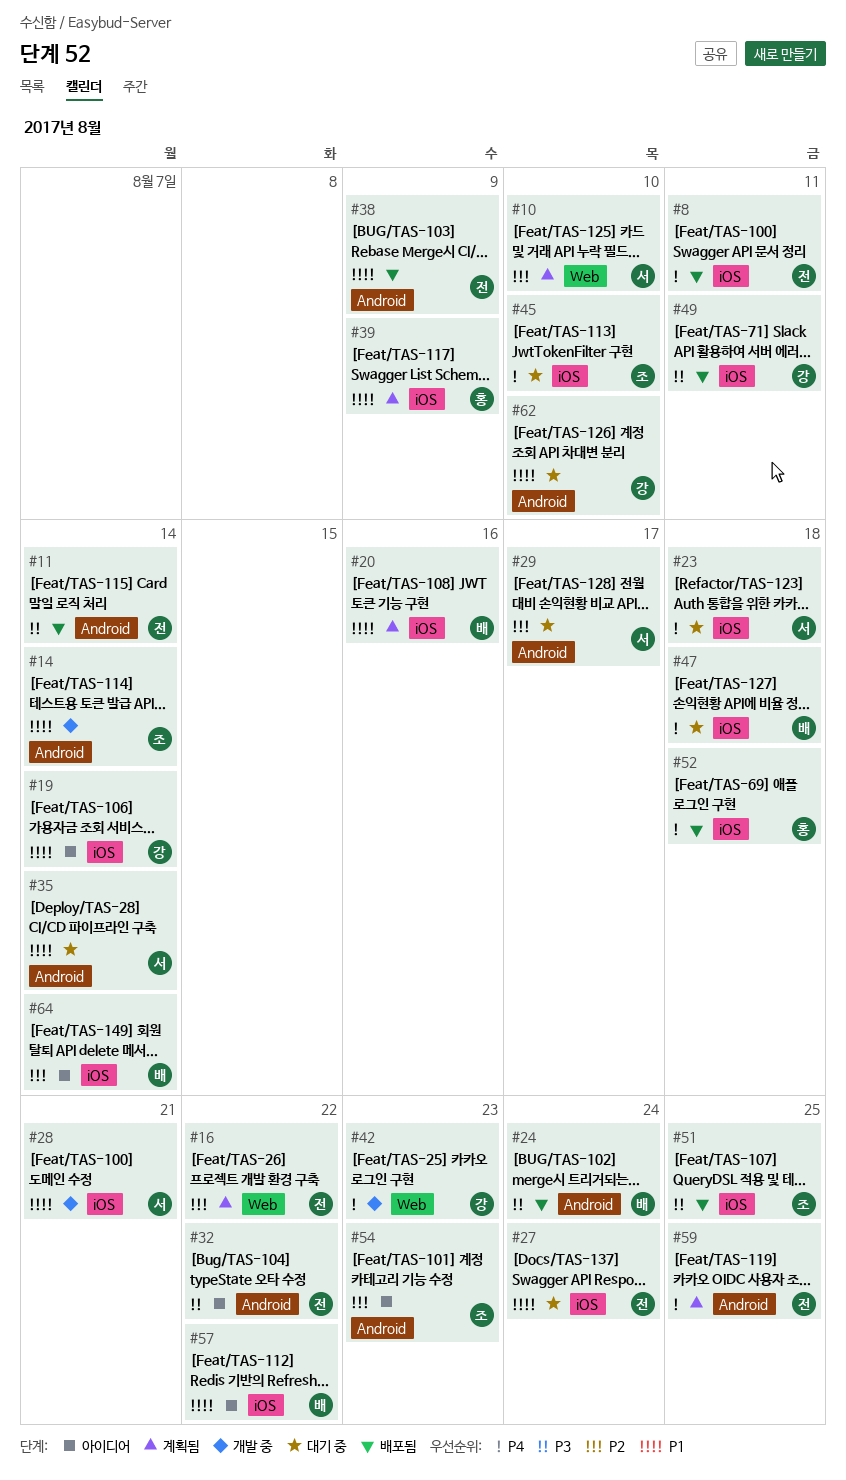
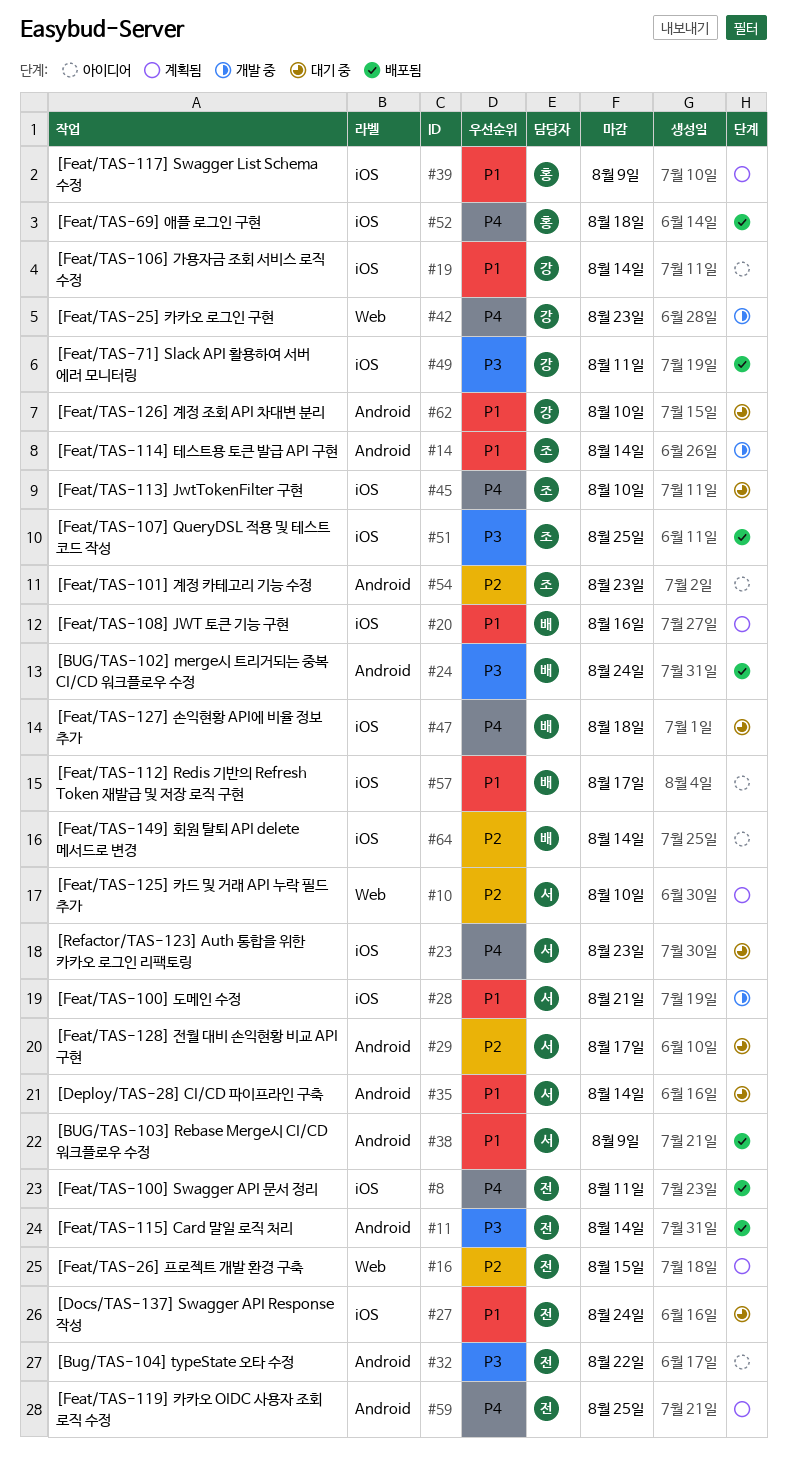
#16, due: Aug 22 -> Aug 15
#23, due: Aug 18 -> Aug 23
#38, owner: 전 -> 서
#57, due: Aug 22 -> Aug 17

